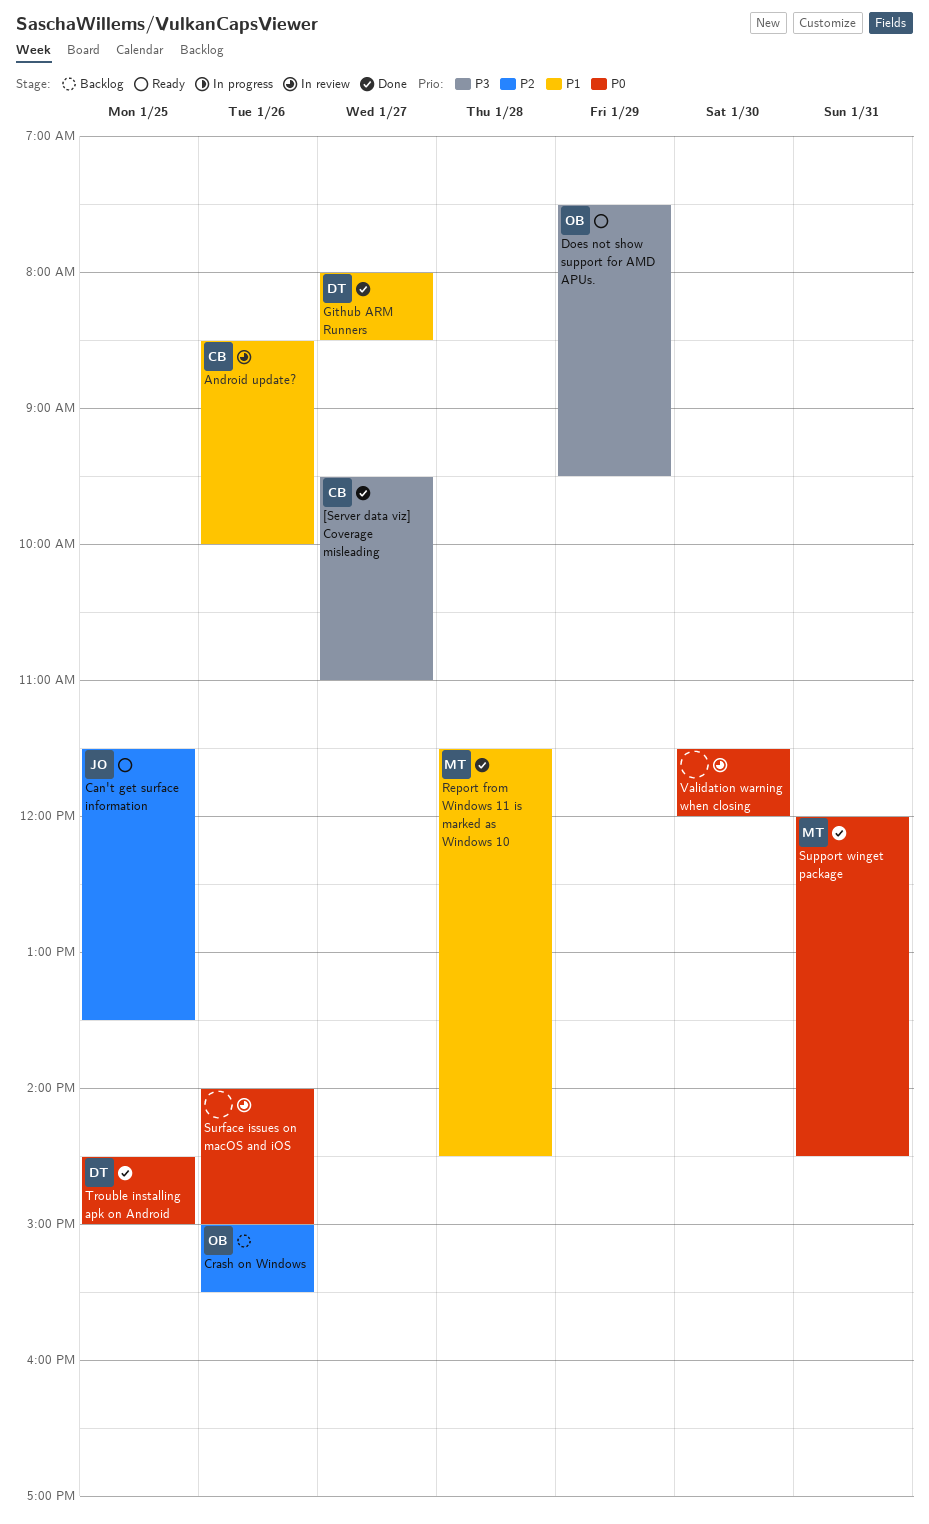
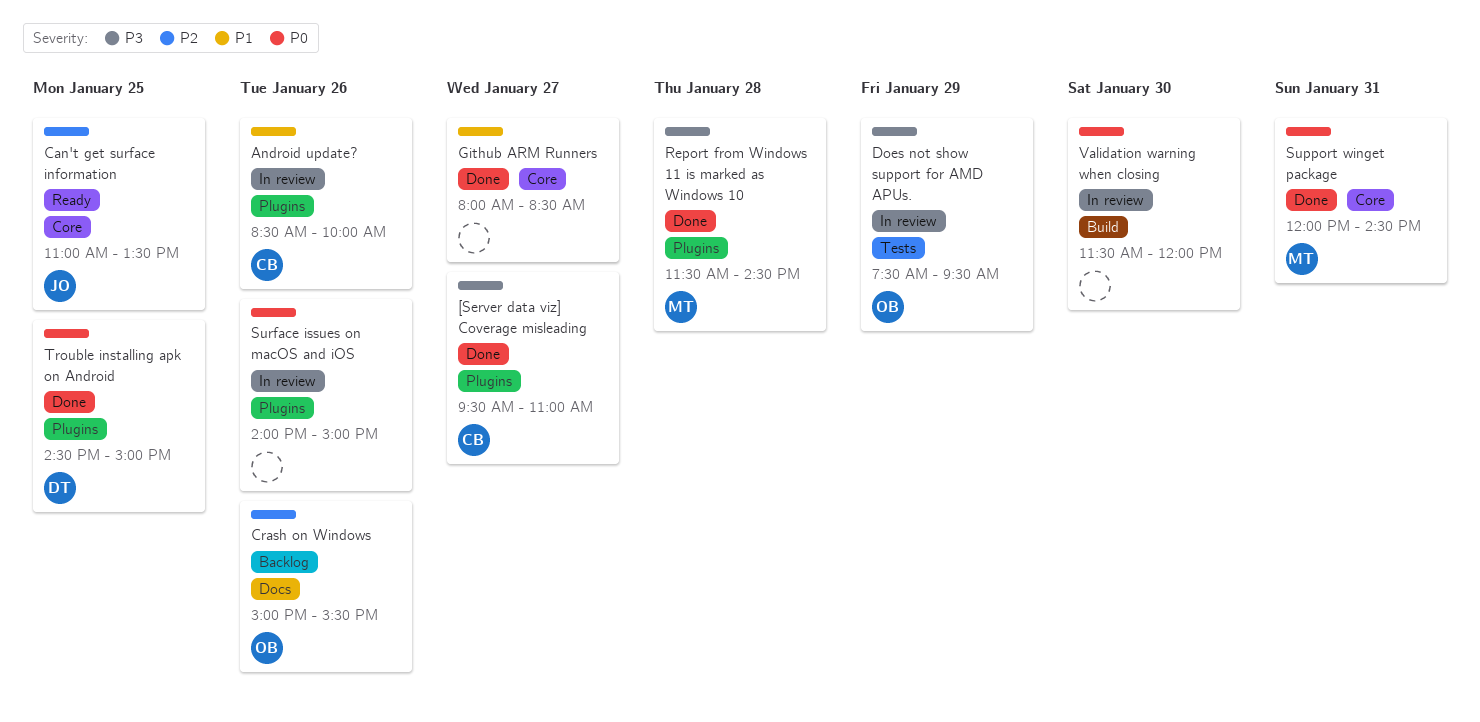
Can't get surface information, begins: 11:30 -> 11:00
Does not show support for AMD APUs., status: Ready -> In review
Github ARM Runners, owner: DT -> none
Report from Windows 11 is marked as Windows 10, priority: P1 -> P3

